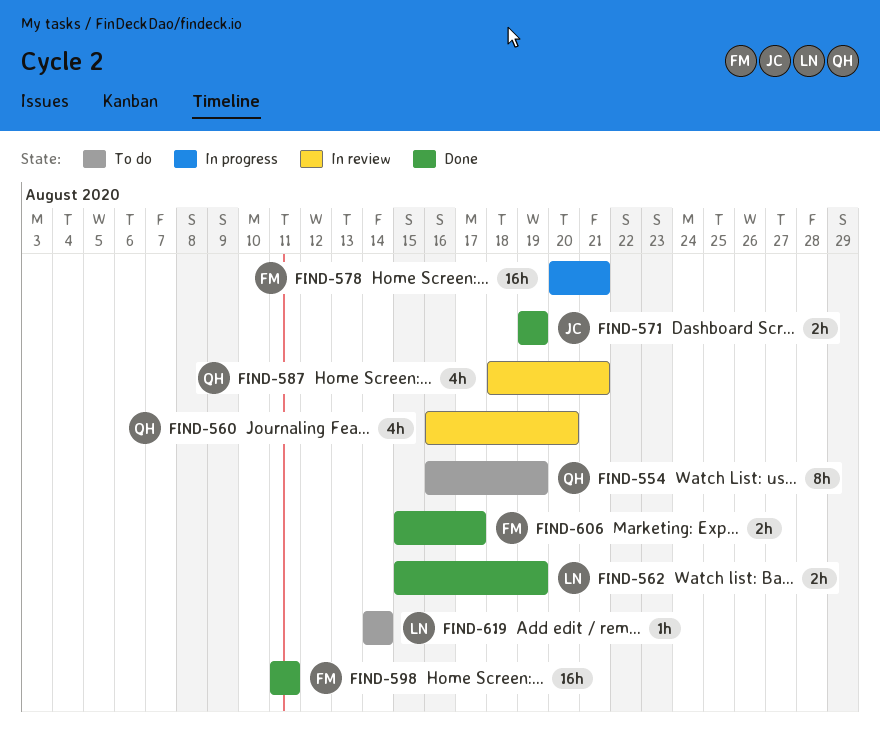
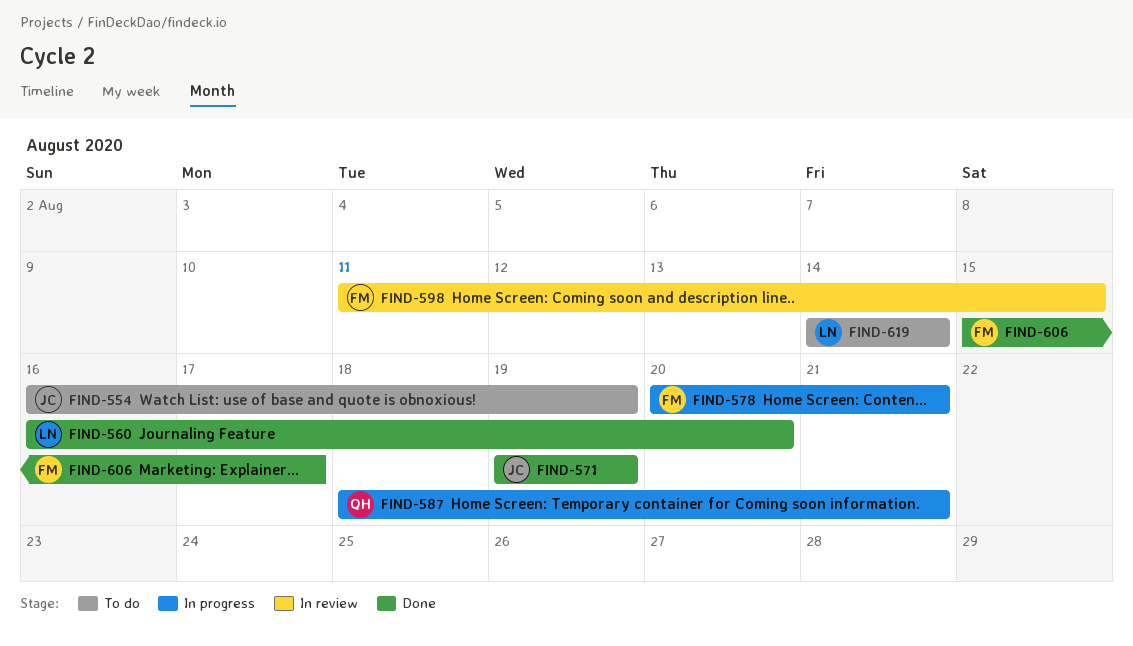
FIND-554, owner: QH -> JC
FIND-560, status: In review -> Done
FIND-560, owner: QH -> LN
FIND-562: present -> none
FIND-587, status: In review -> In progress
FIND-598, status: Done -> In review
FIND-598, due: Aug 11 -> Aug 15

